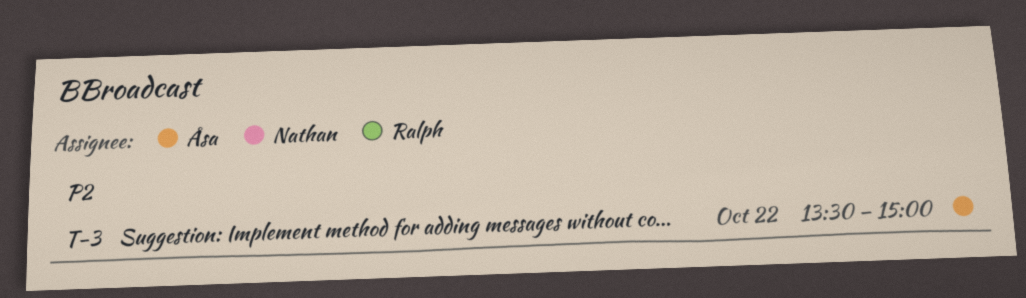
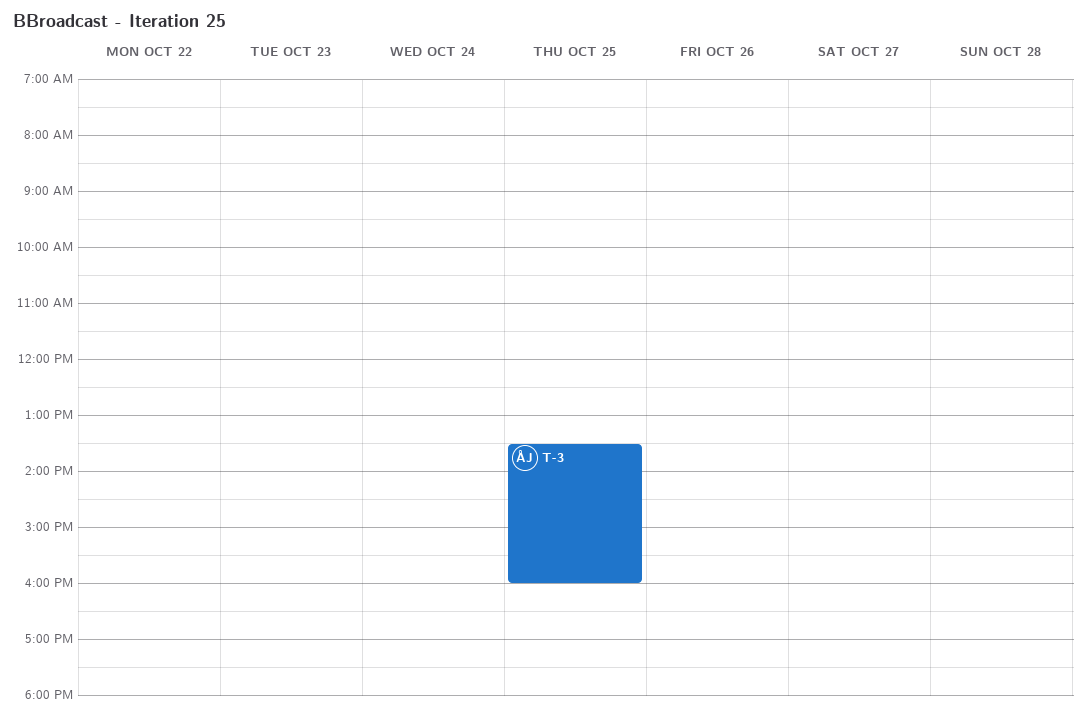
T-3, day: Oct 22 -> Oct 25
T-3, ends: 15:00 -> 16:00

